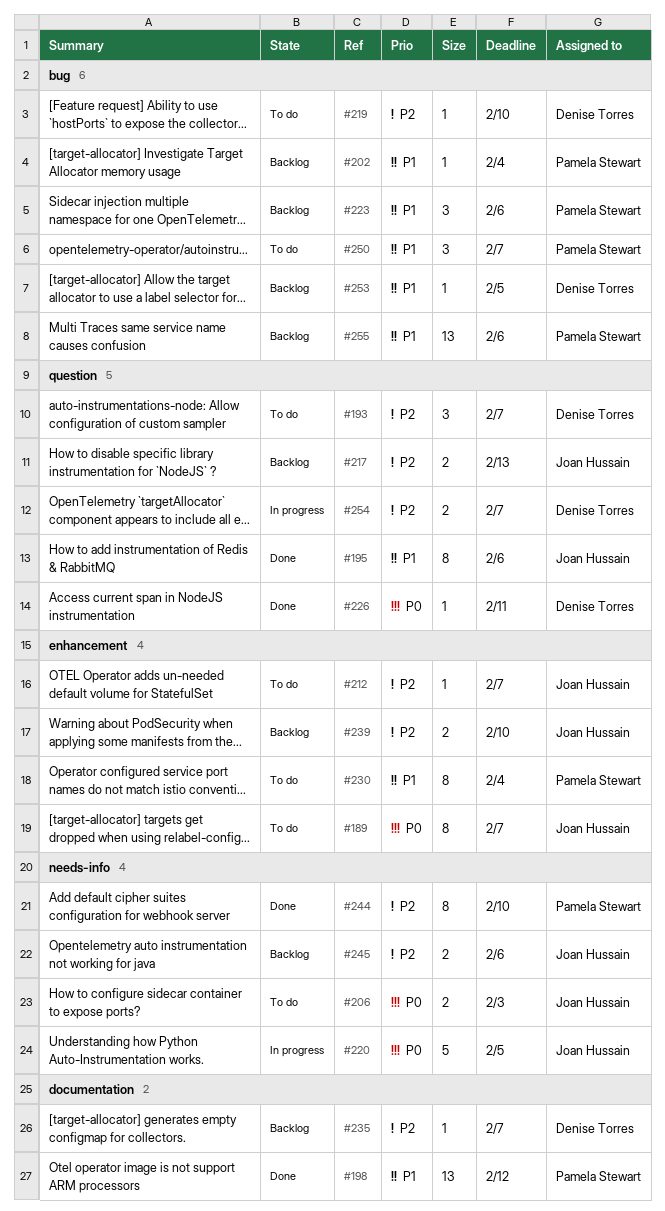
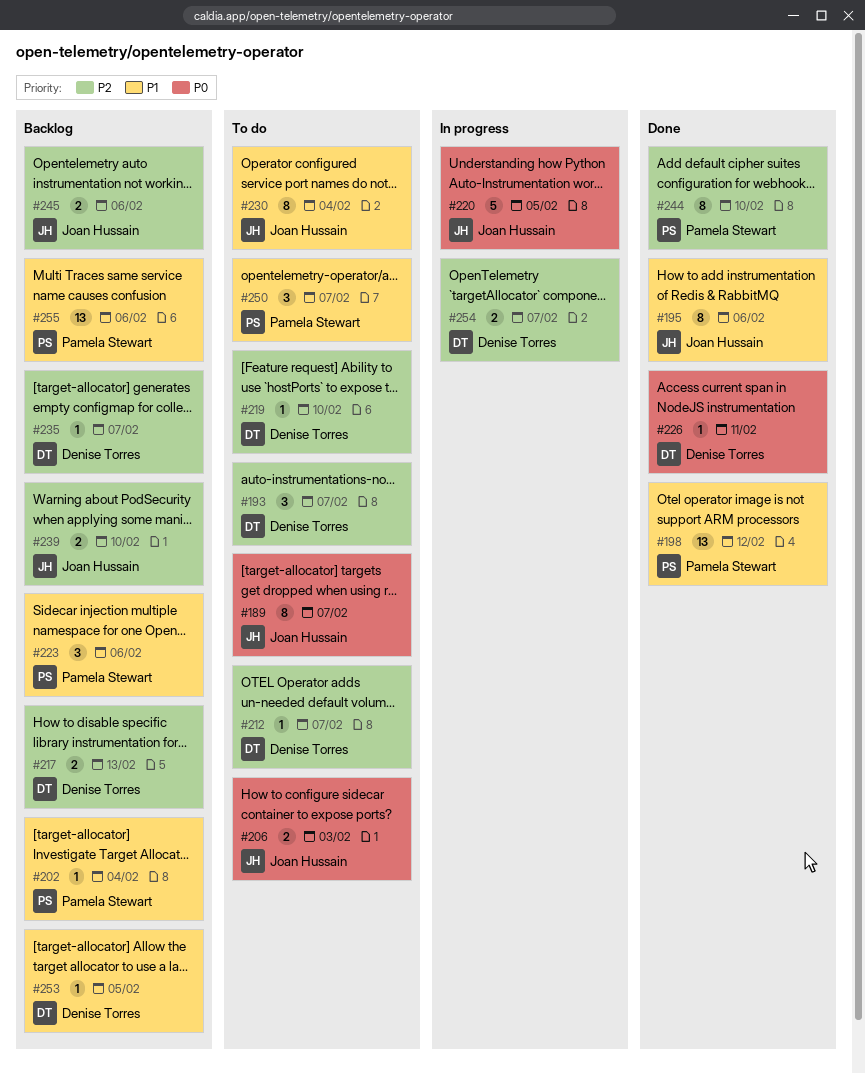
#212, owner: Joan Hussain -> Denise Torres
#217, owner: Joan Hussain -> Denise Torres
#230, owner: Pamela Stewart -> Joan Hussain

